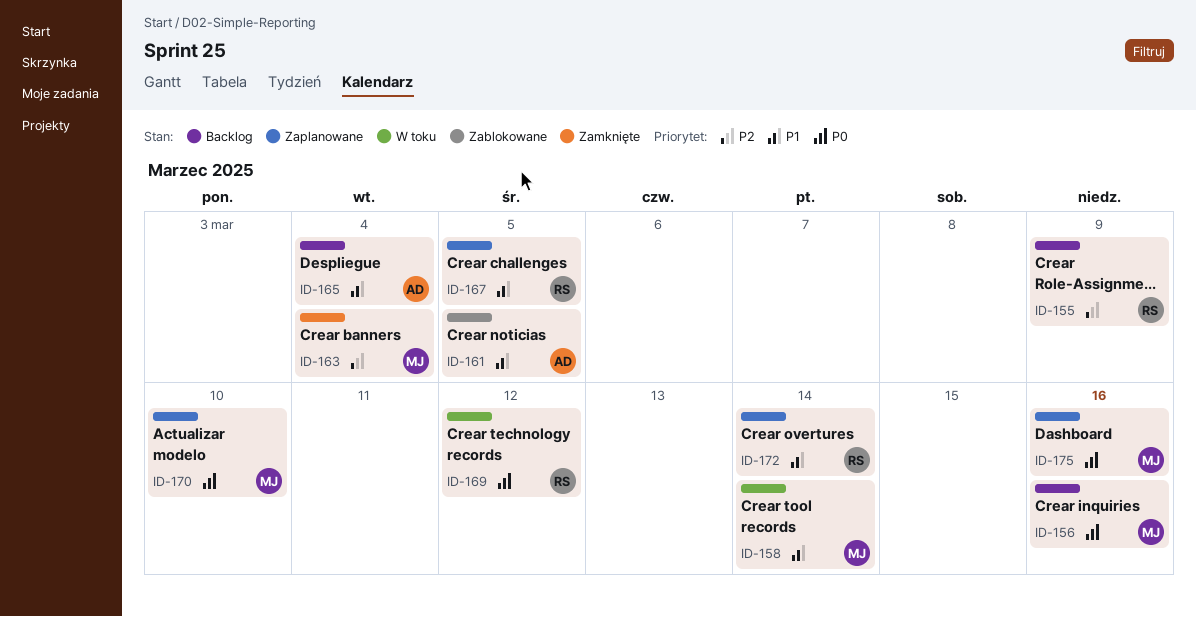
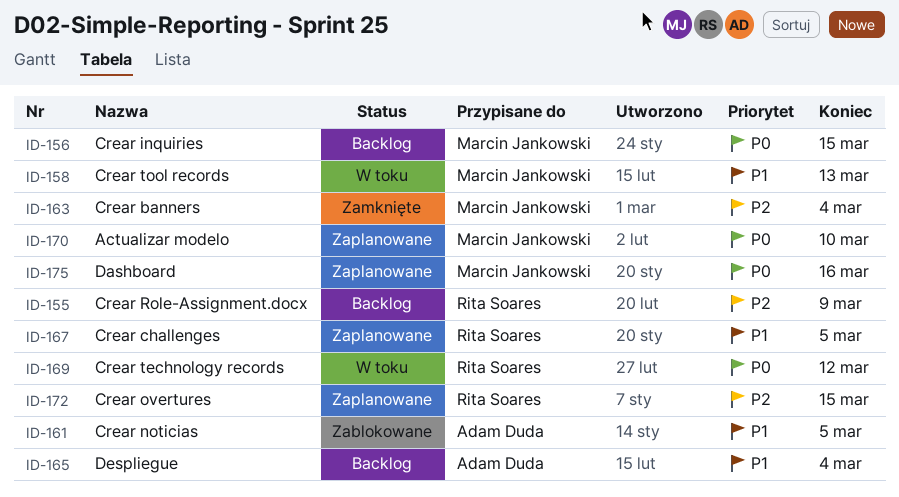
ID-156, due: Mar 16 -> Mar 15
ID-158, due: Mar 14 -> Mar 13
ID-172, priority: P1 -> P2
ID-172, due: Mar 14 -> Mar 15

